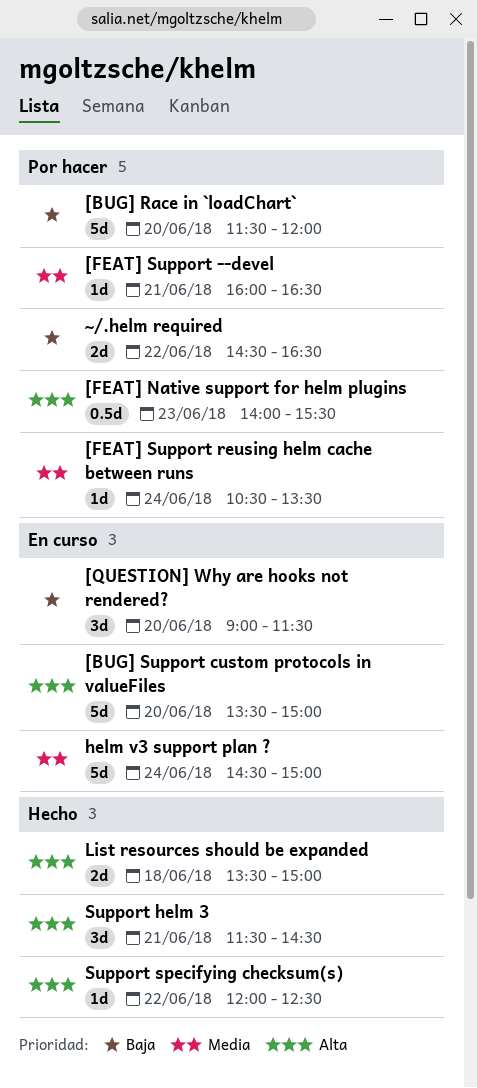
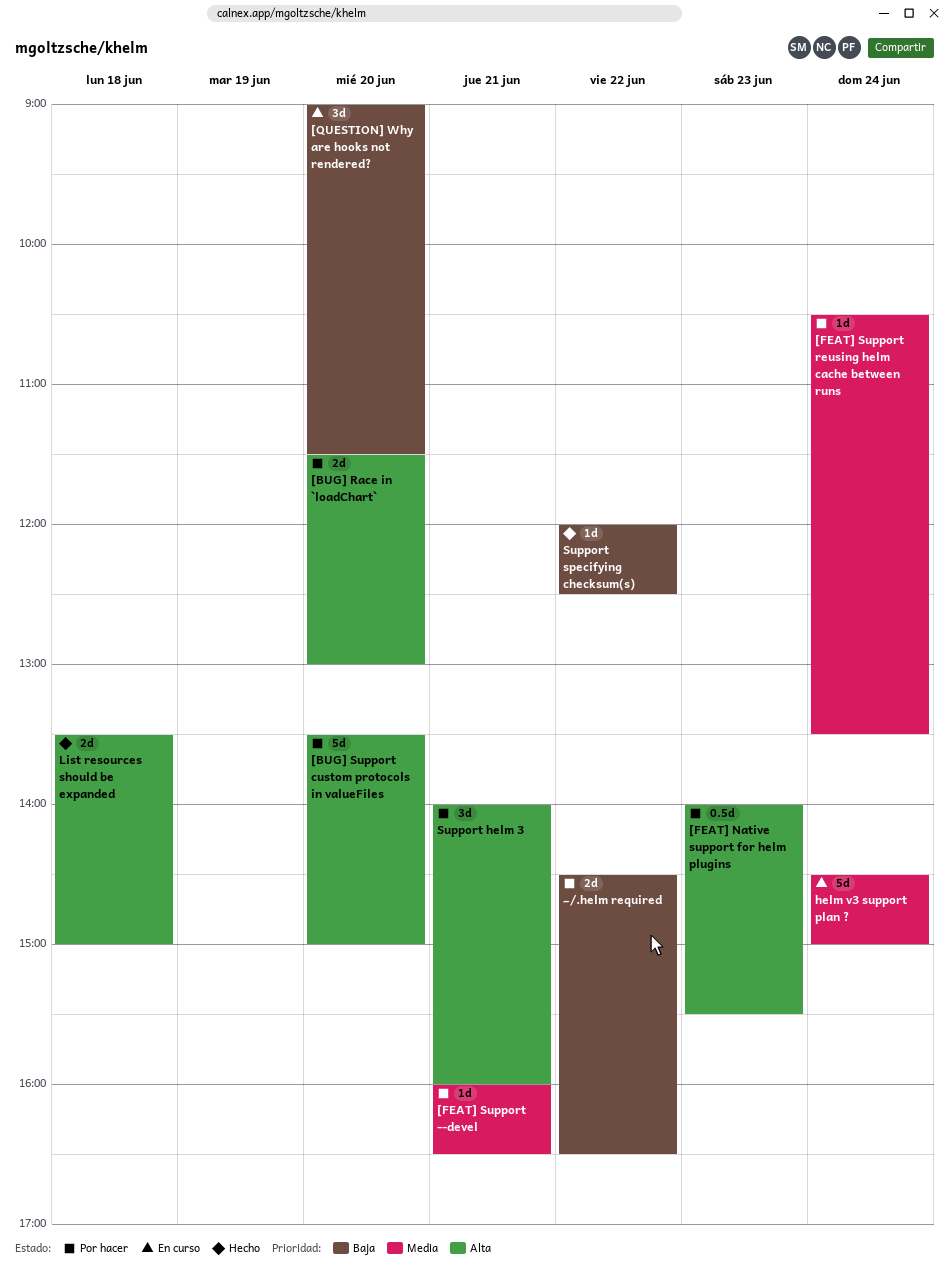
[BUG] Race in `loadChart`, priority: Baja -> Alta
[BUG] Race in `loadChart`, estimate: 5d -> 2d
[BUG] Race in `loadChart`, ends: 12:00 -> 13:00
[BUG] Support custom protocols in valueFiles, status: En curso -> Por hacer
Support helm 3, status: Hecho -> Por hacer
Support helm 3, begins: 11:30 -> 14:00
Support helm 3, ends: 14:30 -> 16:00
Support specifying checksum(s), priority: Alta -> Baja

